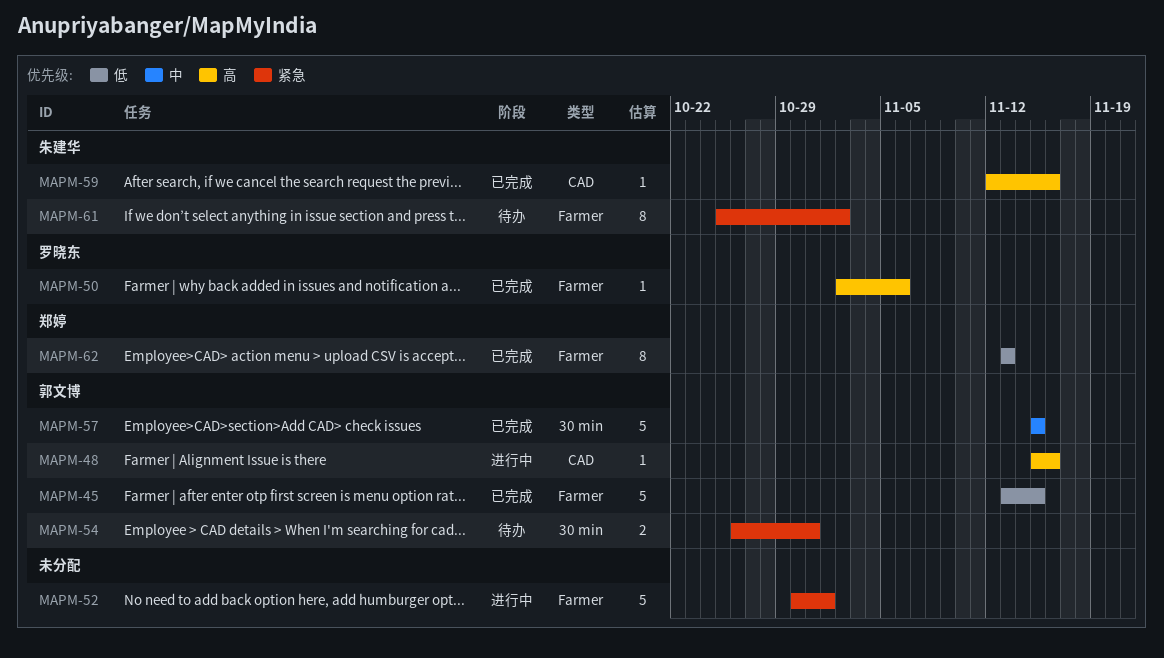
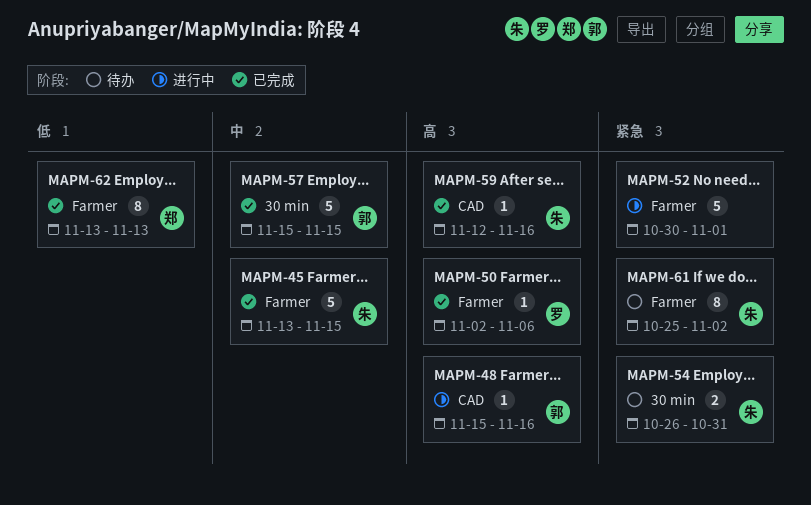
MAPM-45, owner: 郭文博 -> 朱建华
MAPM-45, priority: 低 -> 中
MAPM-54, owner: 郭文博 -> 朱建华

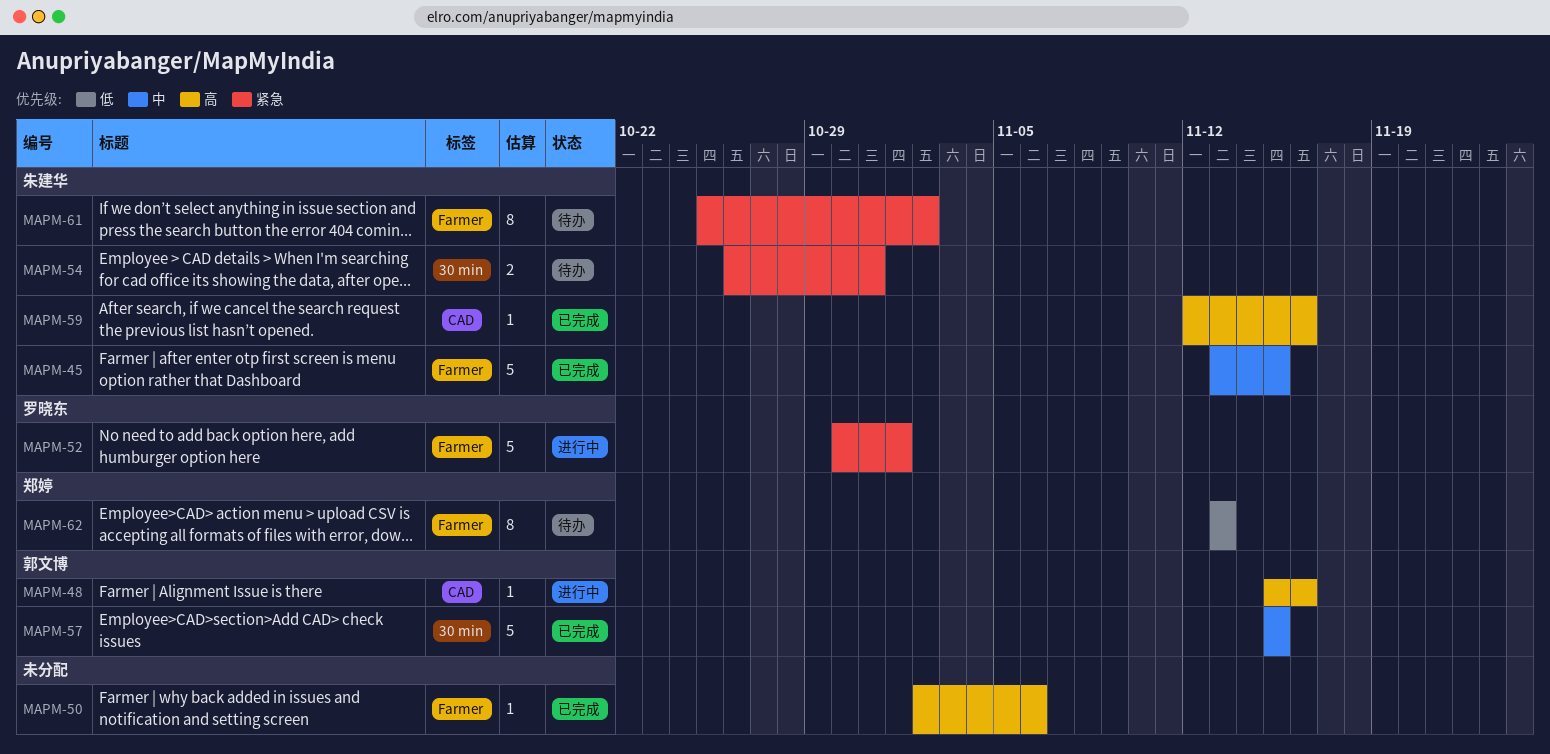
MAPM-50, owner: 罗晓东 -> none
MAPM-52, owner: none -> 罗晓东
MAPM-62, status: 已完成 -> 待办

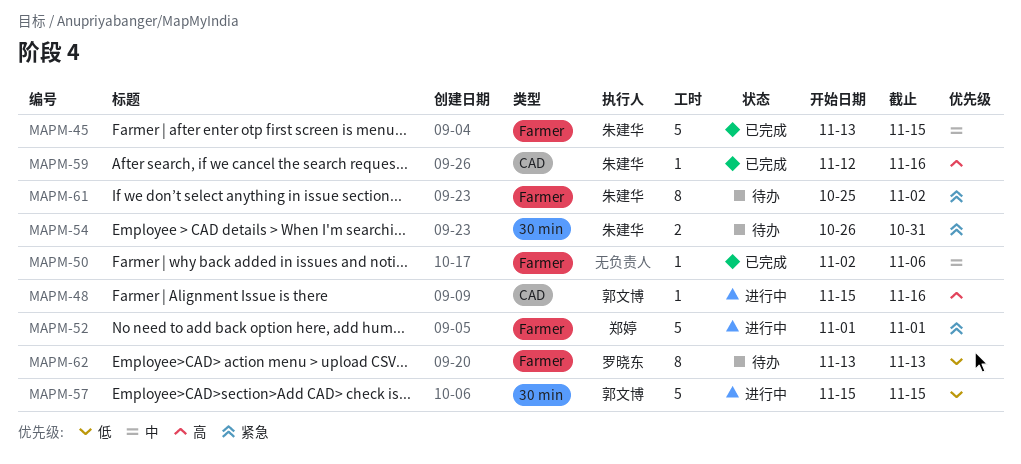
MAPM-50, priority: 高 -> 中
MAPM-52, owner: 罗晓东 -> 郑婷
MAPM-52, start: Oct 30 -> Nov 1
MAPM-57, status: 已完成 -> 进行中
MAPM-57, priority: 中 -> 低
MAPM-62, owner: 郑婷 -> 罗晓东

